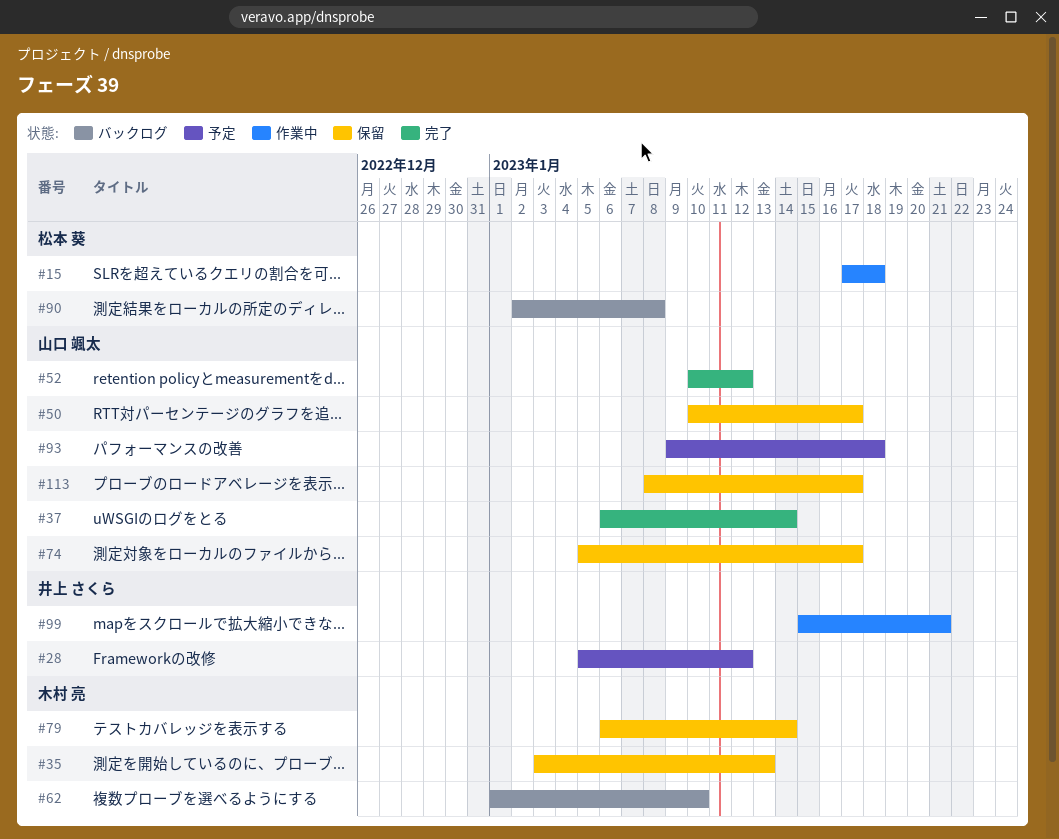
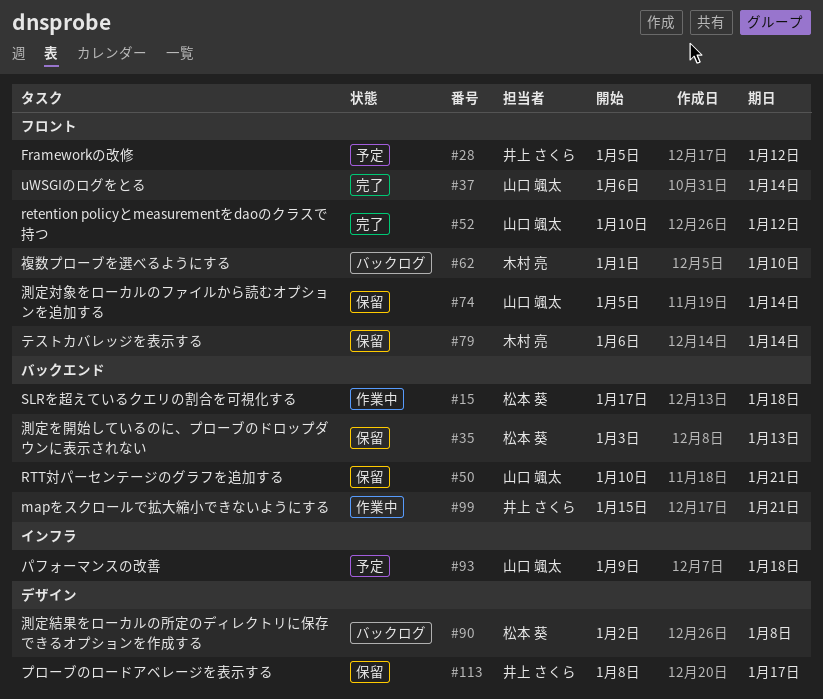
#35, owner: 木村 亮 -> 松本 葵
#50, due: Jan 17 -> Jan 21
#74, due: Jan 17 -> Jan 14
#113, owner: 山口 颯太 -> 井上 さくら

